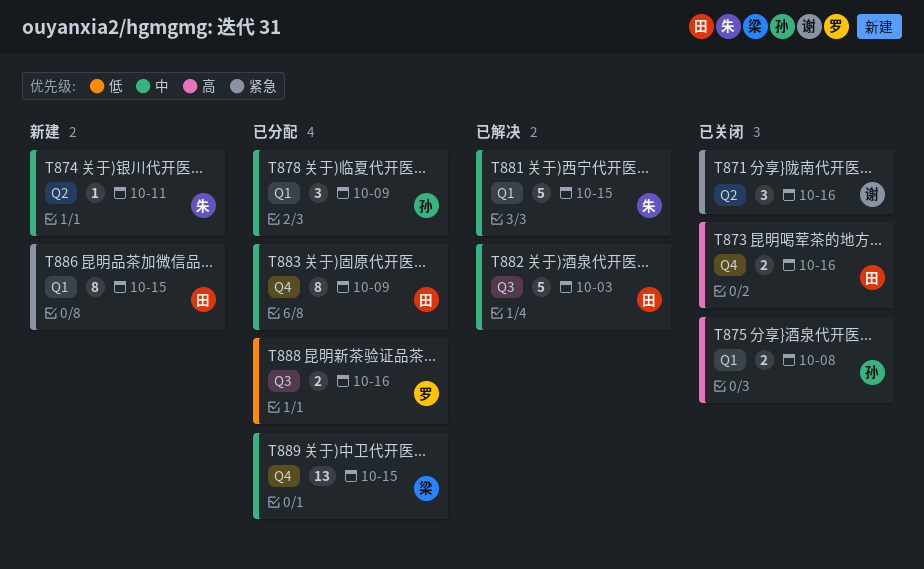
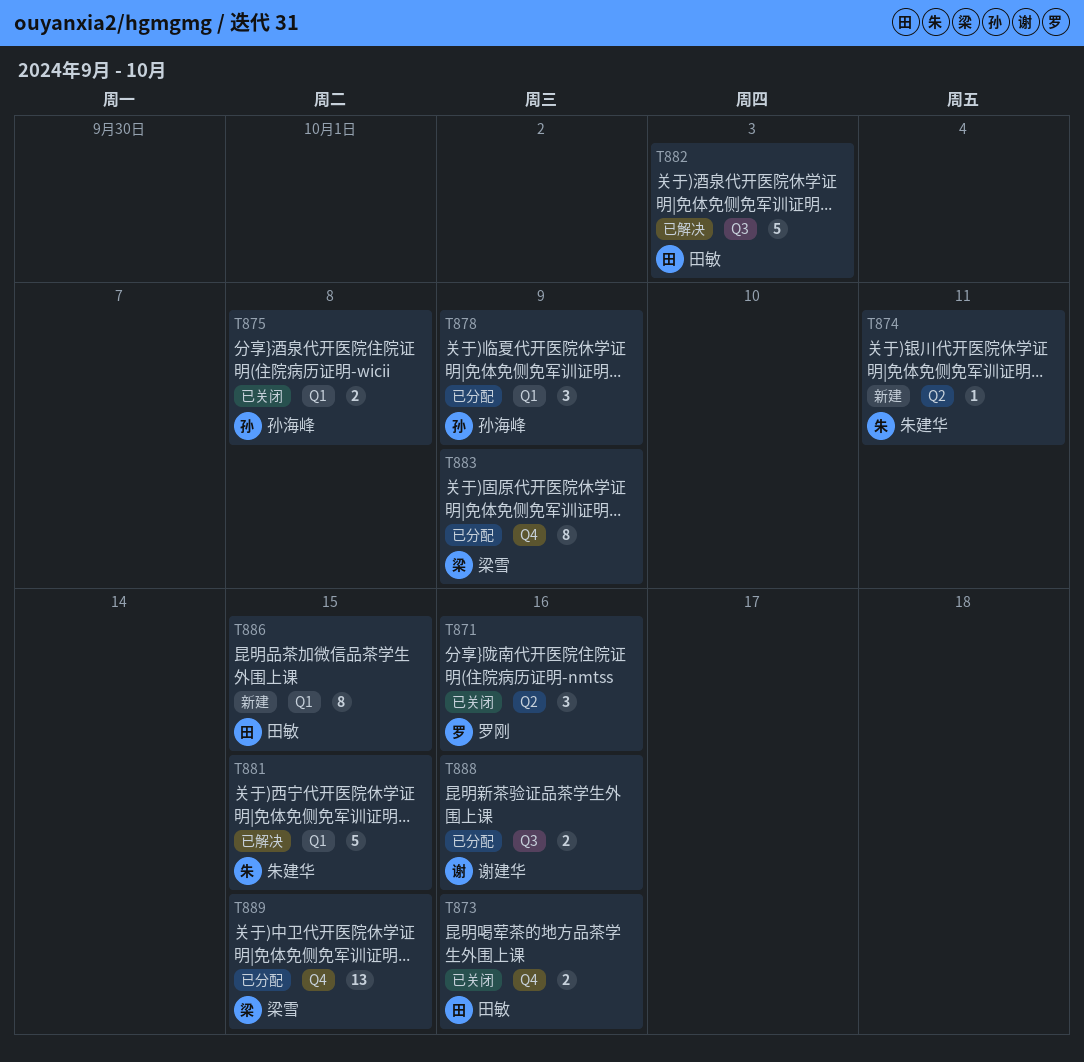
T871, owner: 谢建华 -> 罗刚
T883, owner: 田敏 -> 梁雪
T888, owner: 罗刚 -> 谢建华

